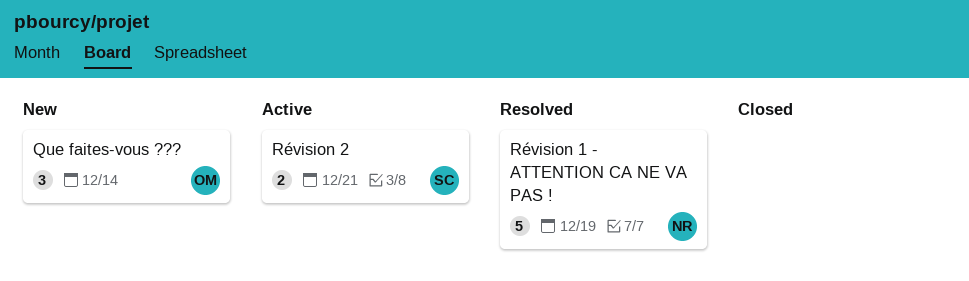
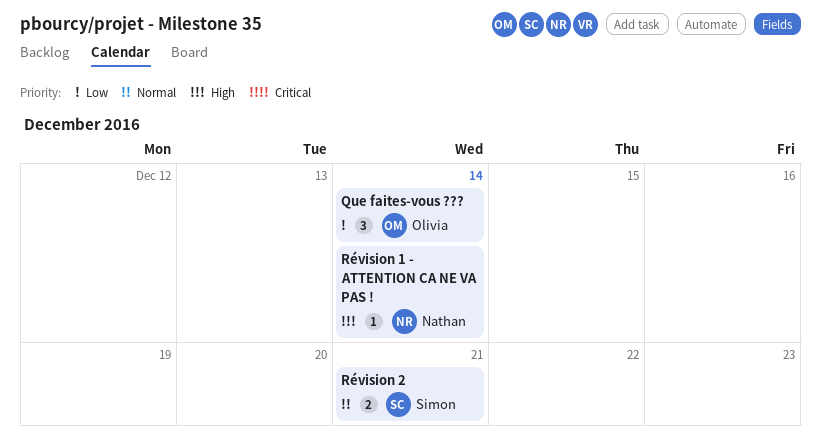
Révision 1 - ATTENTION CA NE VA PAS !, estimate: 5 -> 1
Révision 1 - ATTENTION CA NE VA PAS !, due: Dec 19 -> Dec 14

